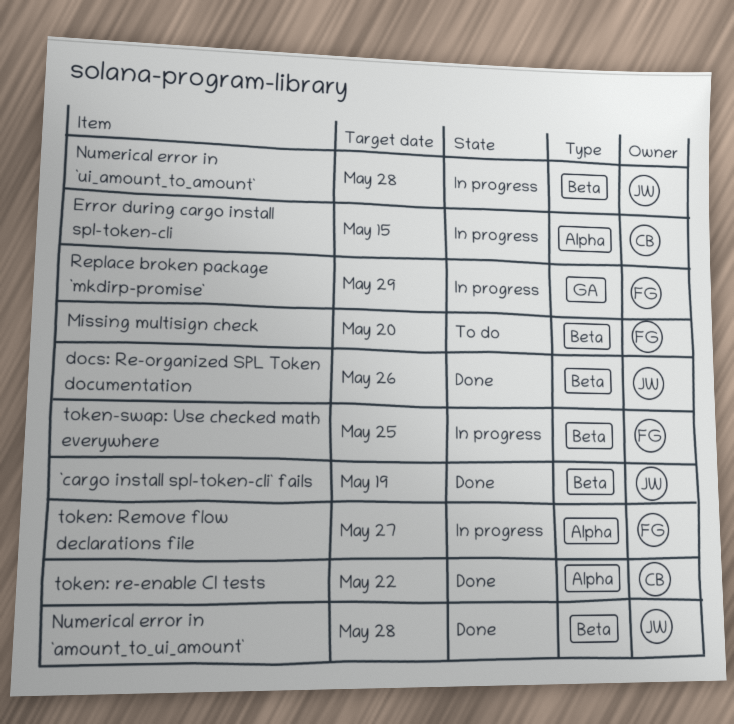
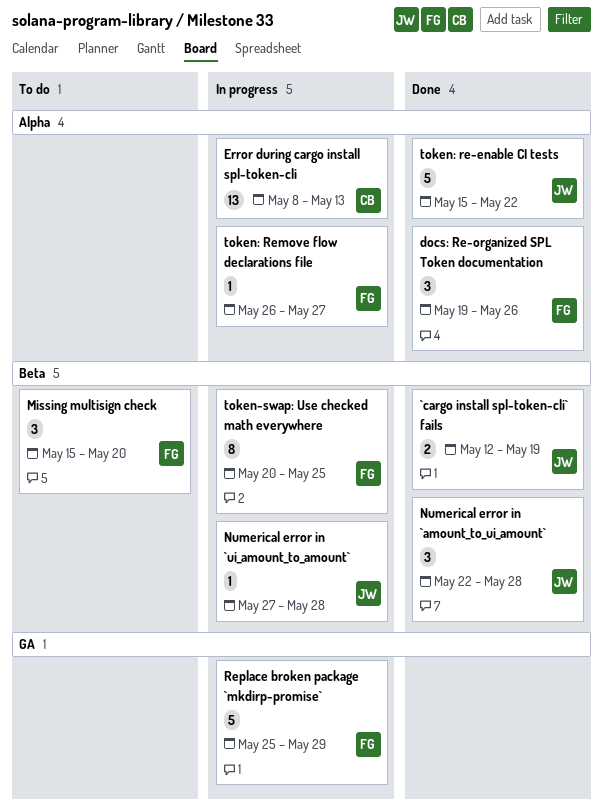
docs: Re-organized SPL Token documentation, owner: JW -> FG
docs: Re-organized SPL Token documentation, label: Beta -> Alpha
Error during cargo install spl-token-cli, due: May 15 -> May 13
token: re-enable CI tests, owner: CB -> JW

